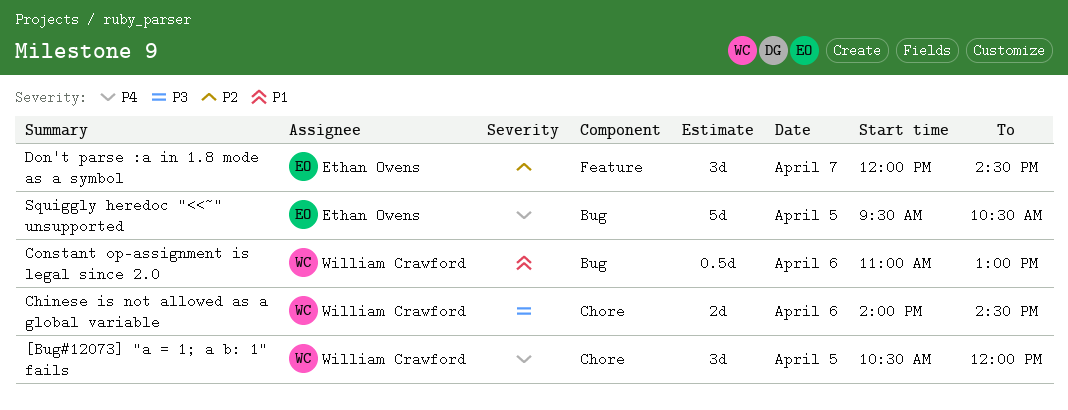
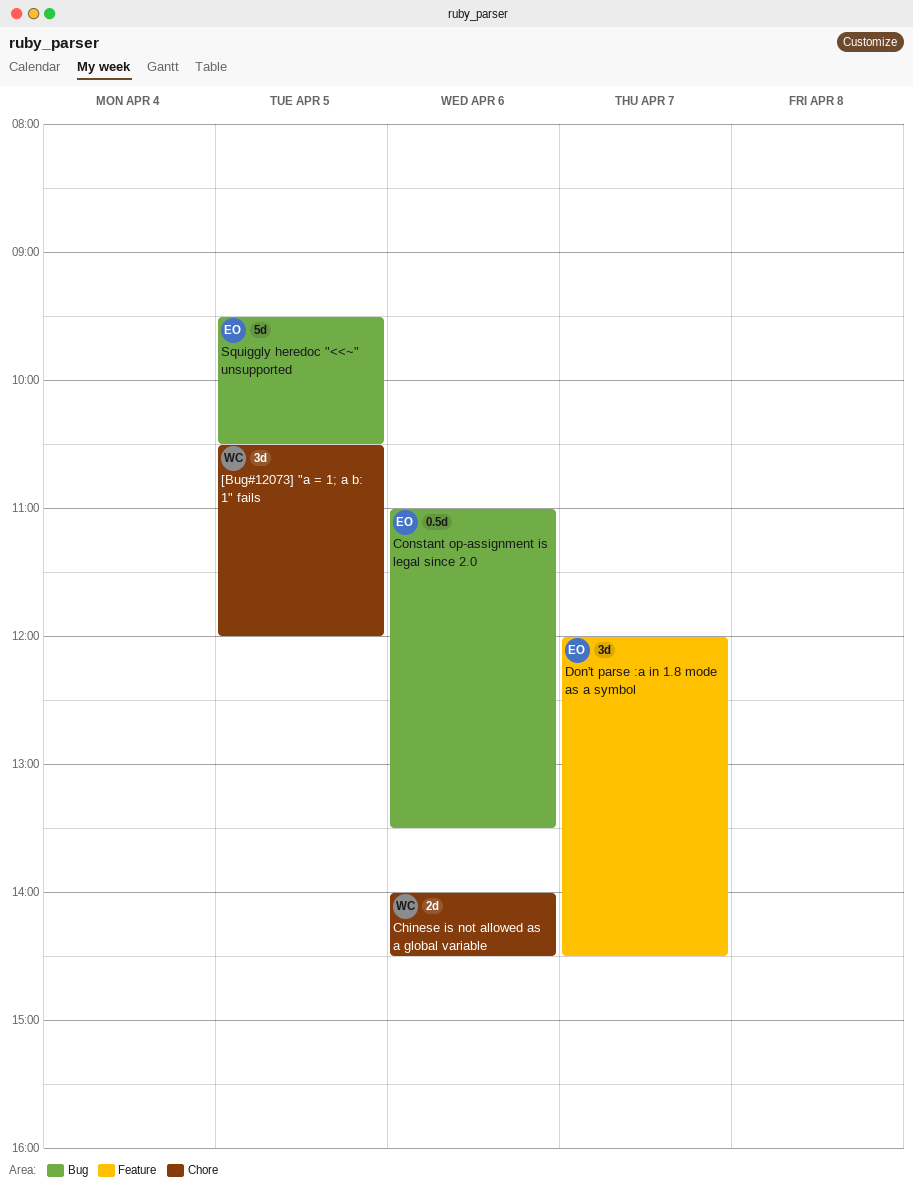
Constant op-assignment is legal since 2.0, owner: William Crawford -> Ethan Owens
Constant op-assignment is legal since 2.0, ends: 13:00 -> 13:30

